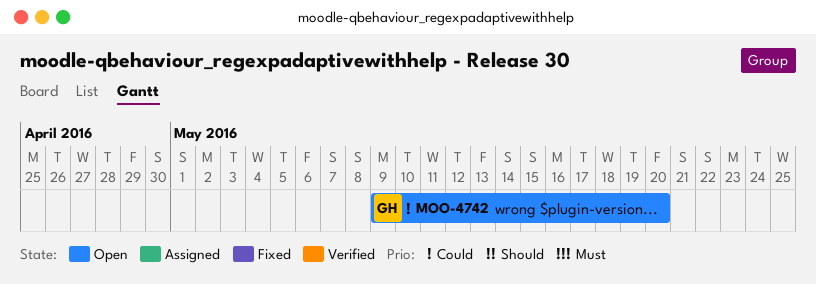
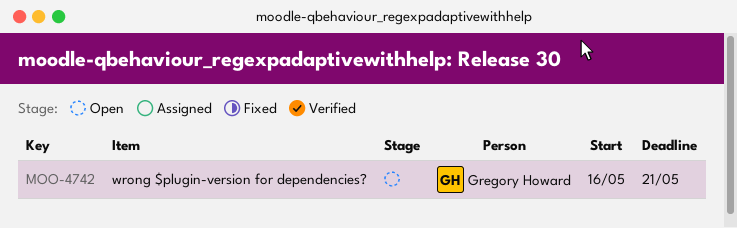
MOO-4742, start: May 9 -> May 16
MOO-4742, due: May 20 -> May 21

